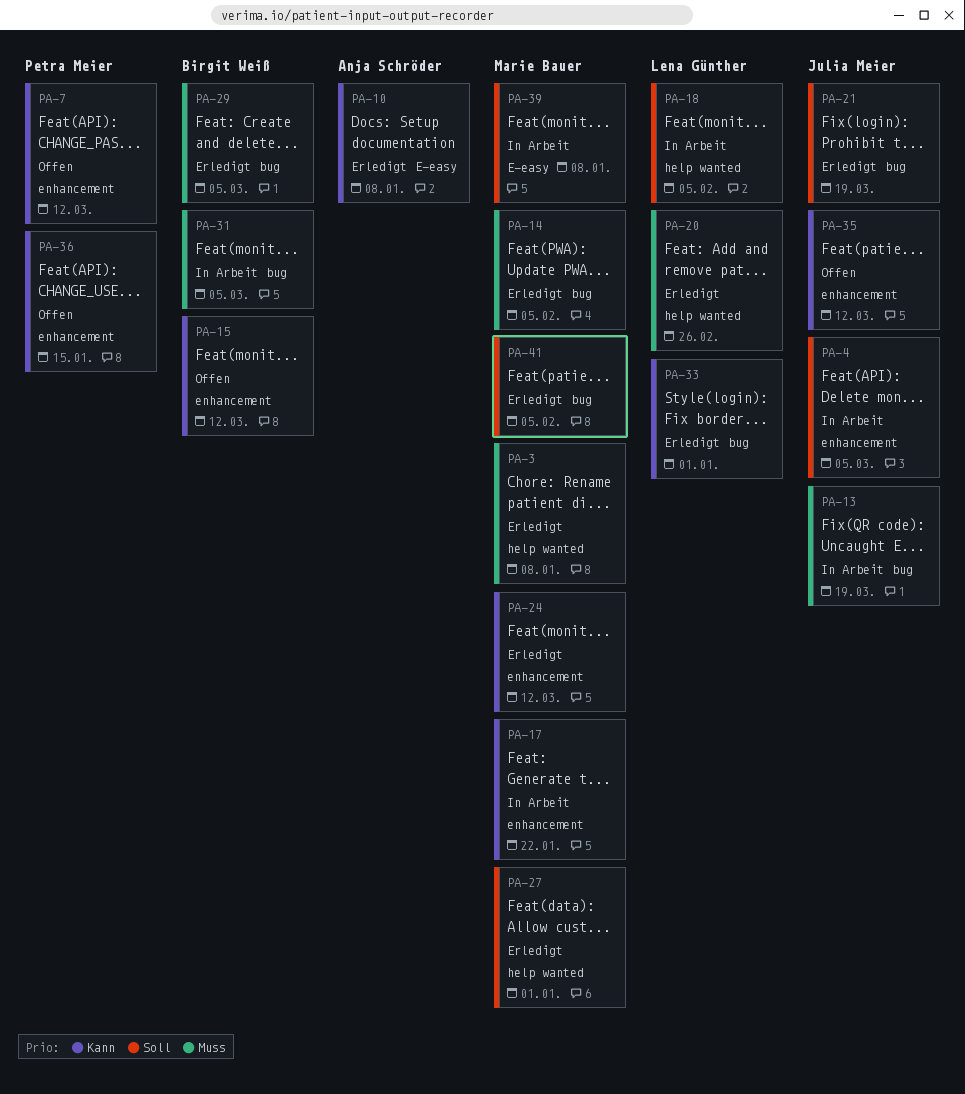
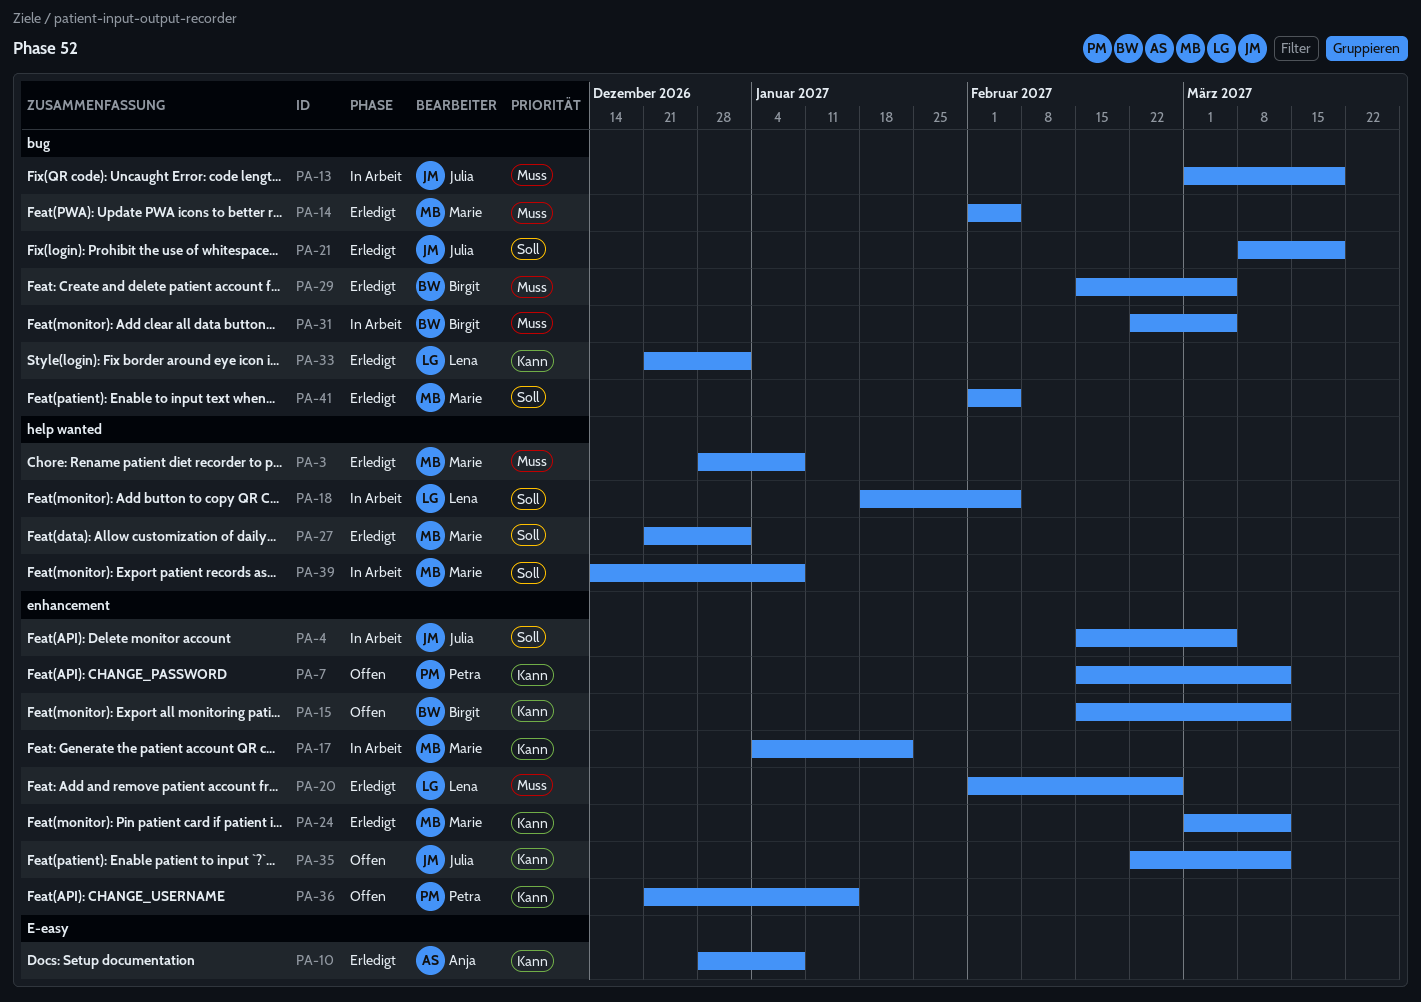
PA-20, label: help wanted -> enhancement
PA-39, label: E-easy -> help wanted

